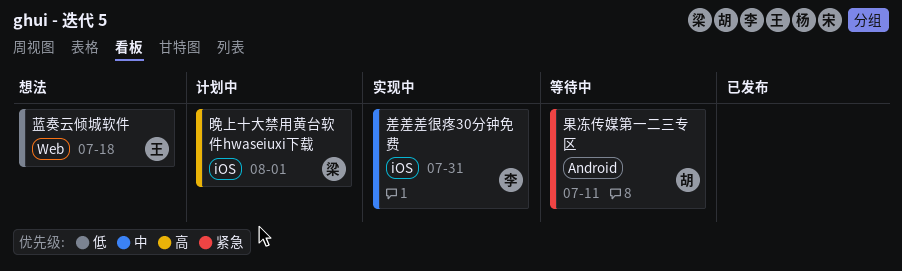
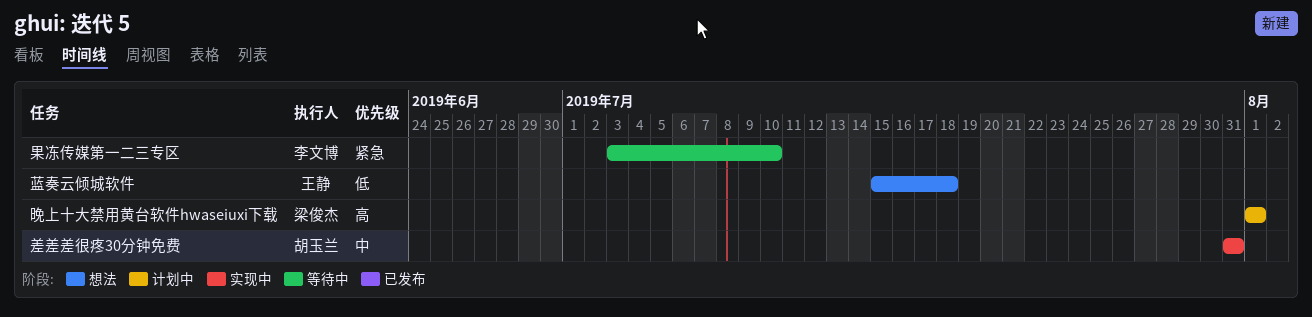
差差差很疼30分钟免费, owner: 李文博 -> 胡玉兰
果冻传媒第一二三专区, owner: 胡玉兰 -> 李文博
果冻传媒第一二三专区, due: Jul 11 -> Jul 10

